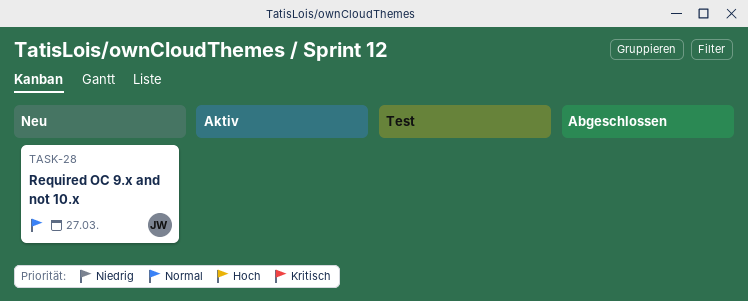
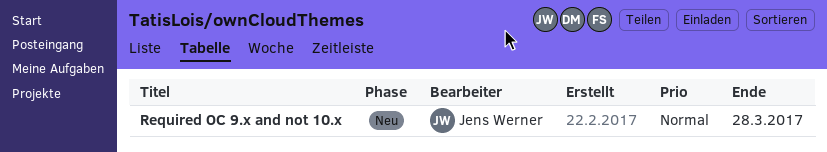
Required OC 9.x and not 10.x, due: Mar 27 -> Mar 28

